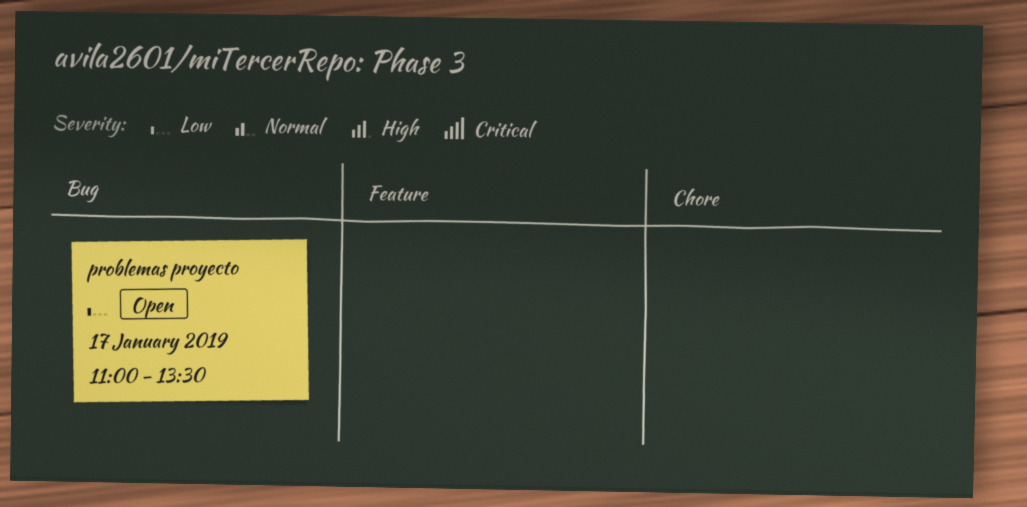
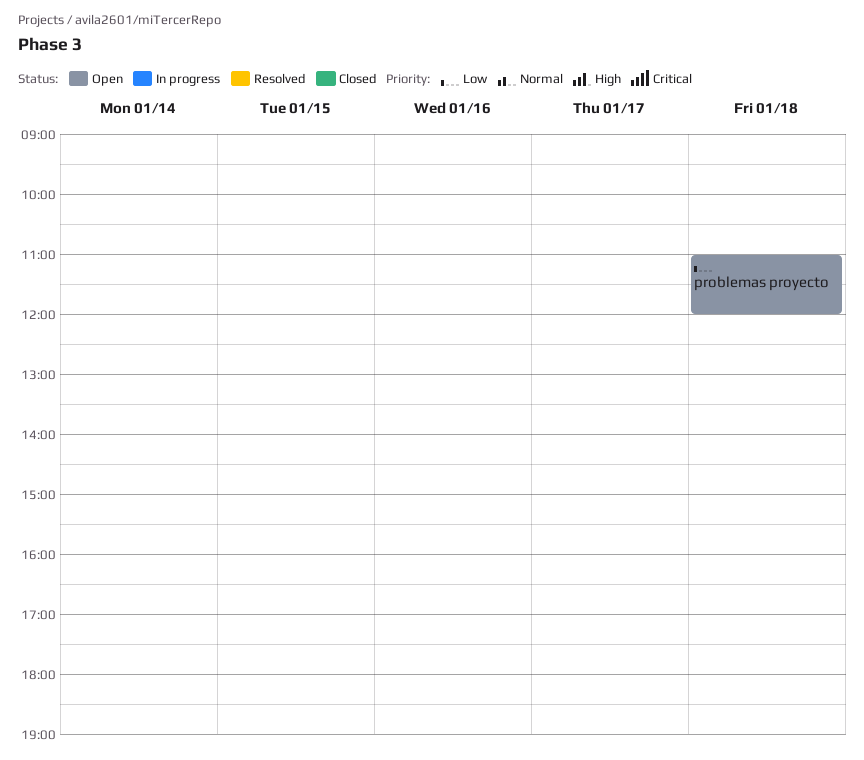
problemas proyecto, day: Jan 17 -> Jan 18
problemas proyecto, ends: 13:30 -> 12:00

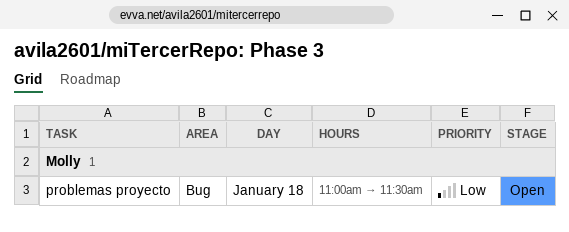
problemas proyecto, ends: 12:00 -> 11:30

